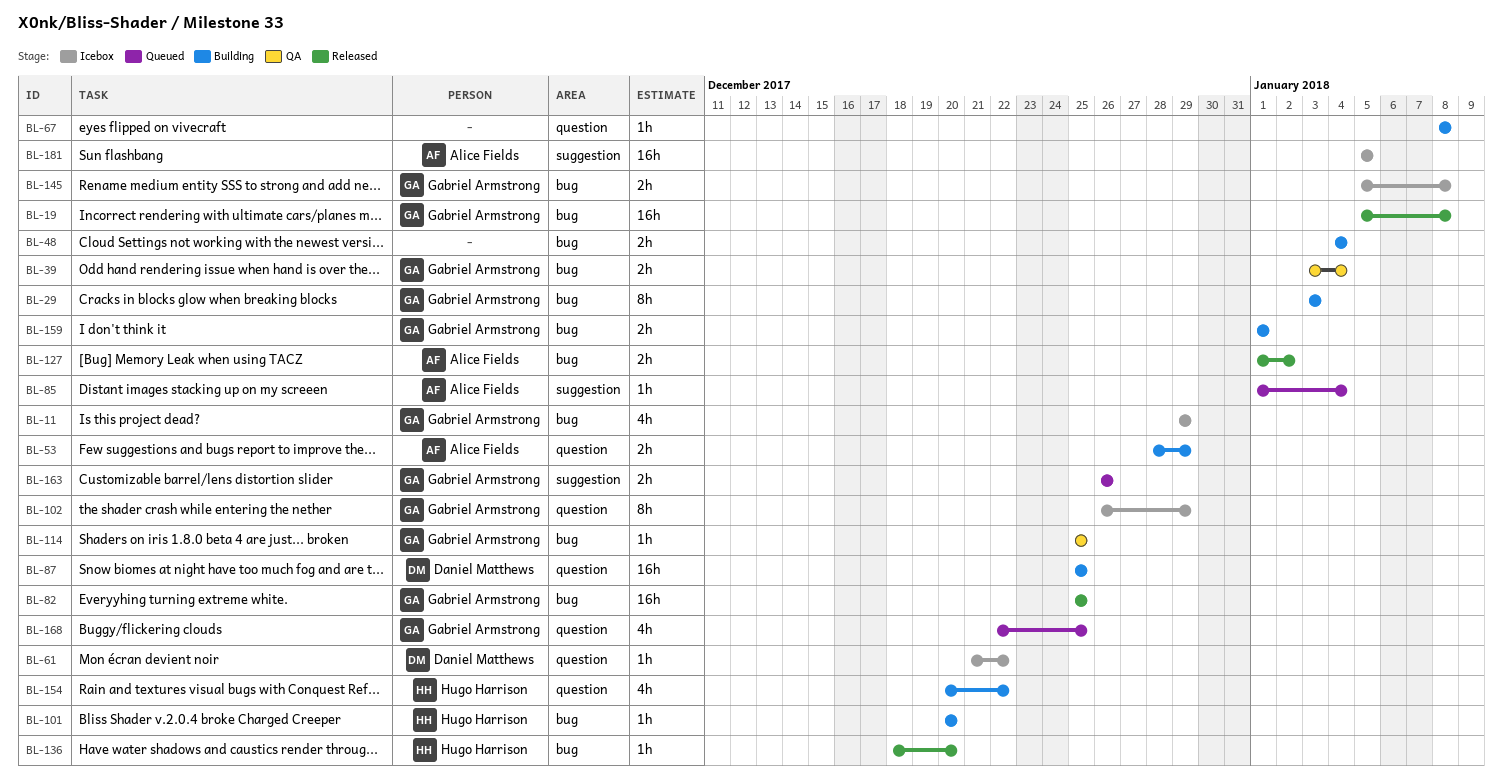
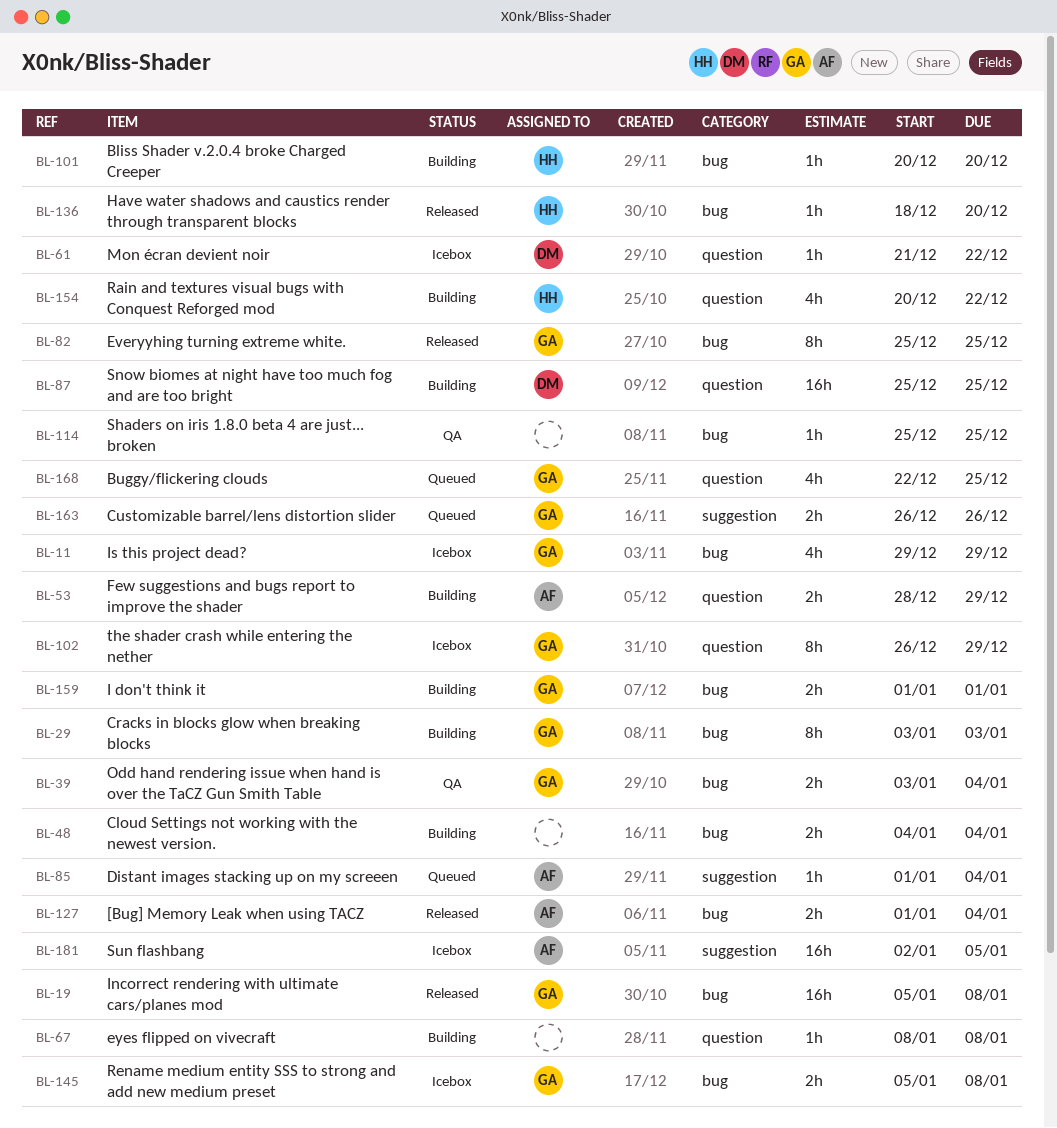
BL-82, estimate: 16h -> 8h
BL-114, owner: Gabriel Armstrong -> none
BL-127, due: Jan 2 -> Jan 4
BL-181, start: Jan 5 -> Jan 2

